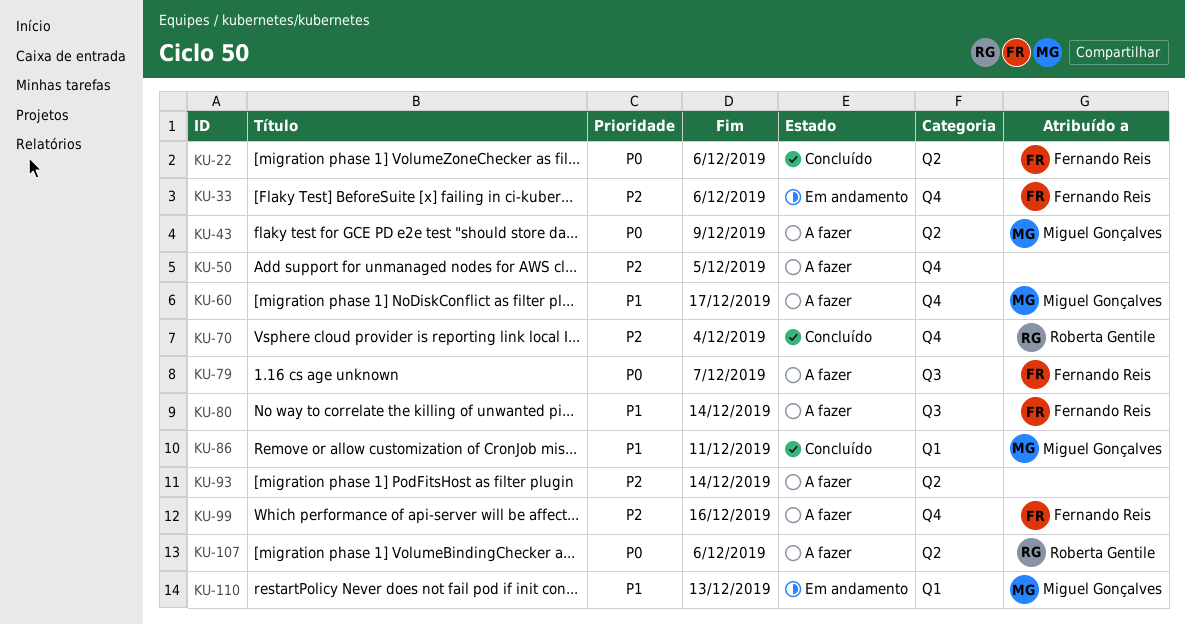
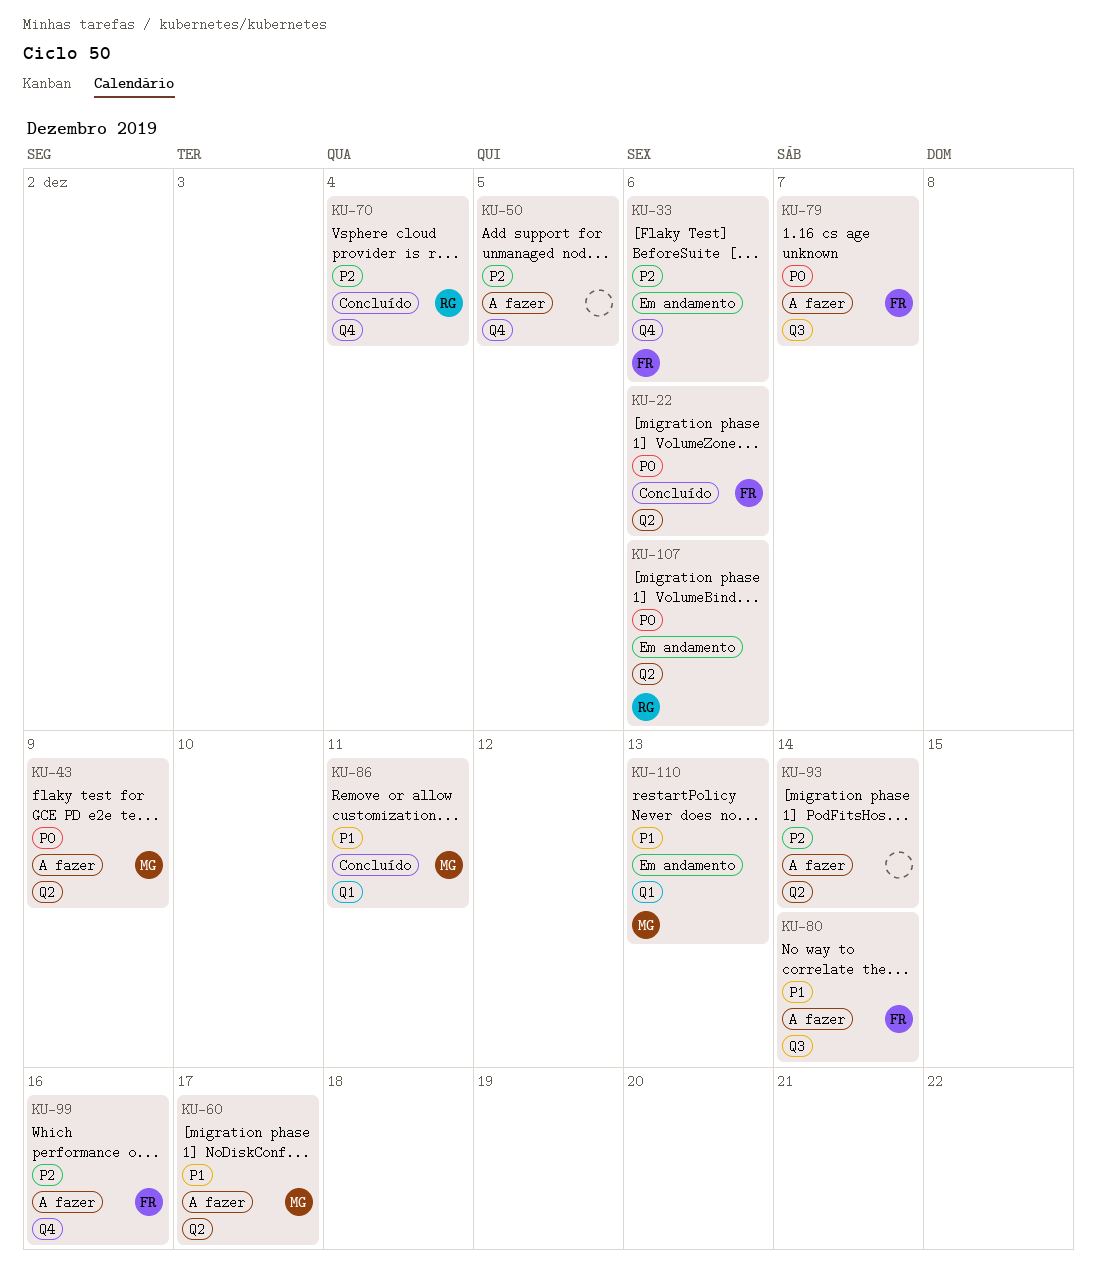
KU-60, label: Q4 -> Q2
KU-107, status: A fazer -> Em andamento

